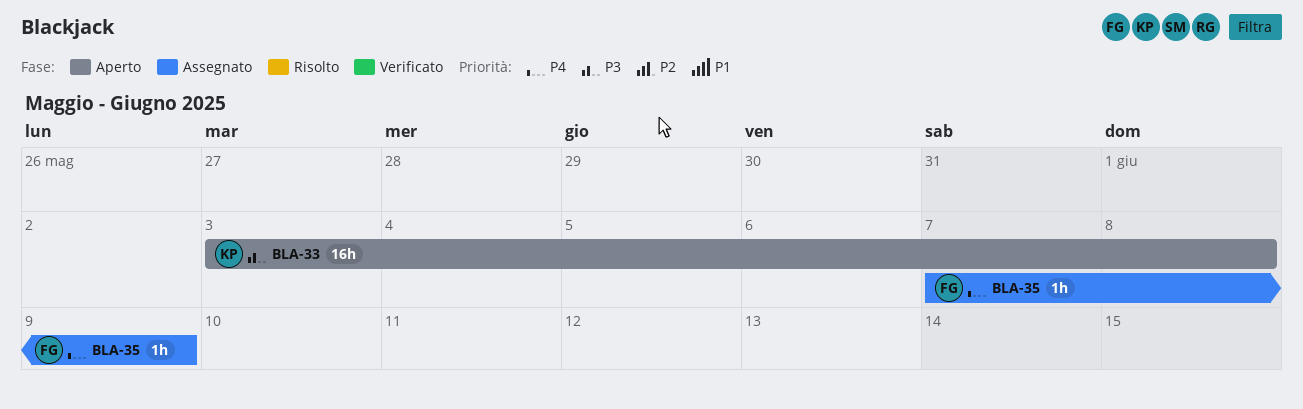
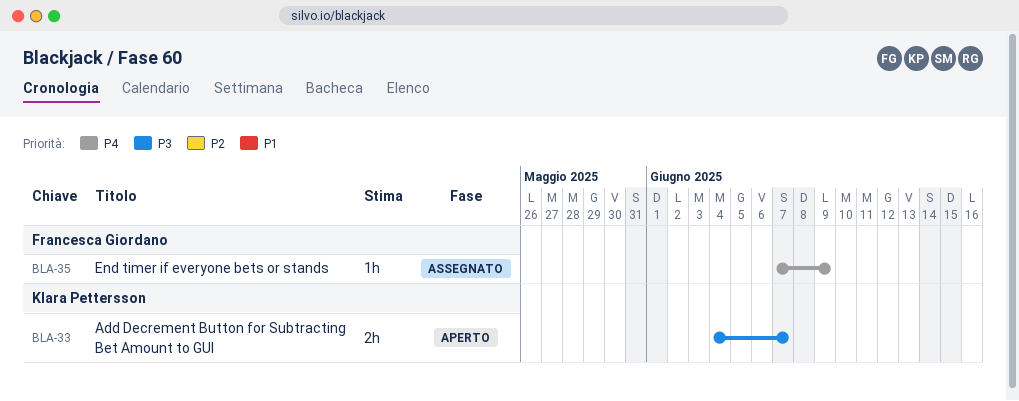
BLA-33, estimate: 16h -> 2h
BLA-33, start: Jun 3 -> Jun 4
BLA-33, due: Jun 8 -> Jun 7

